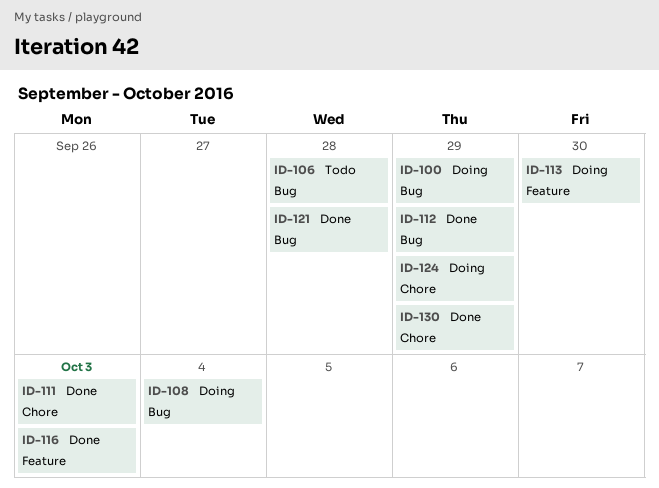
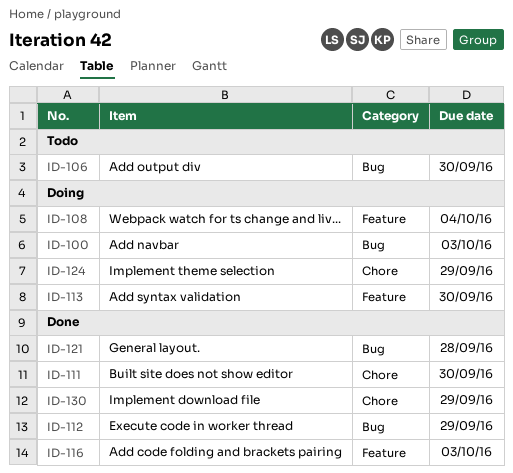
ID-100, due: Sep 29 -> Oct 3
ID-106, due: Sep 28 -> Sep 30
ID-108, label: Bug -> Feature
ID-111, due: Oct 3 -> Sep 30

